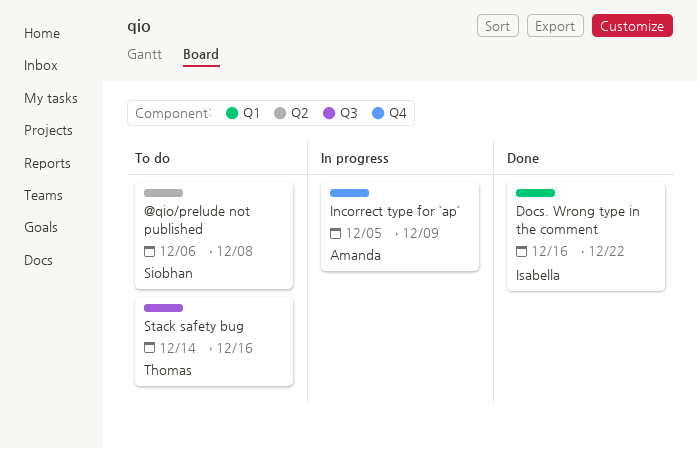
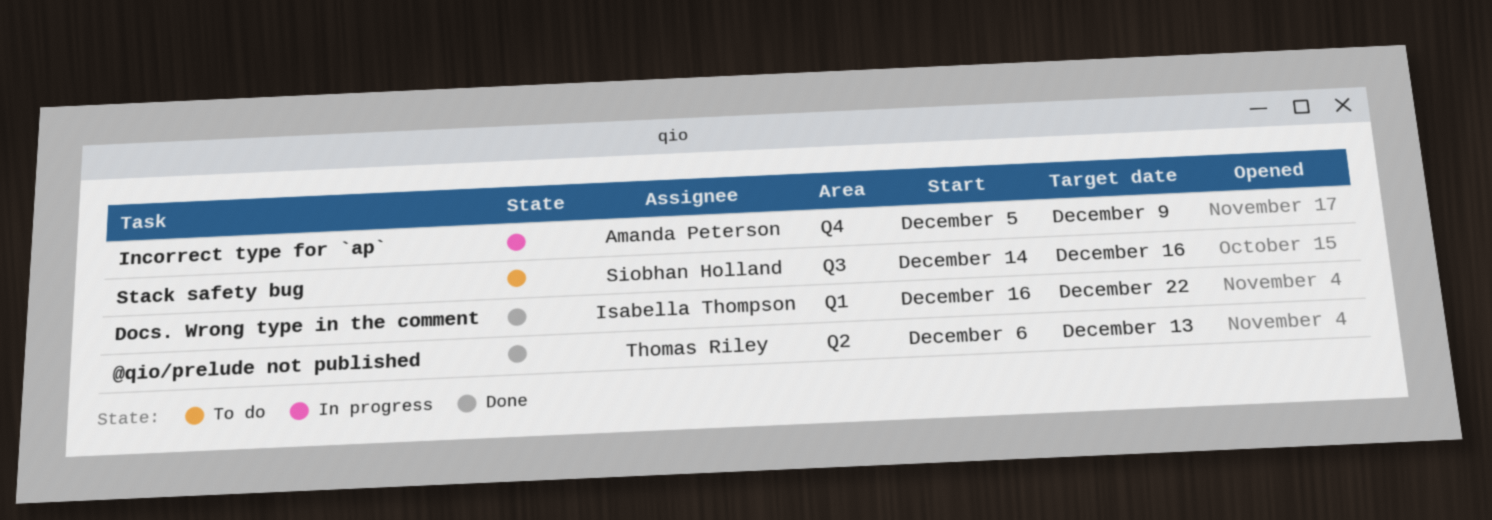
@qio/prelude not published, status: To do -> Done
@qio/prelude not published, owner: Siobhan Holland -> Thomas Riley
@qio/prelude not published, due: Dec 8 -> Dec 13
Stack safety bug, owner: Thomas Riley -> Siobhan Holland

